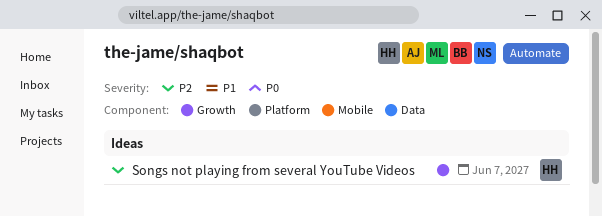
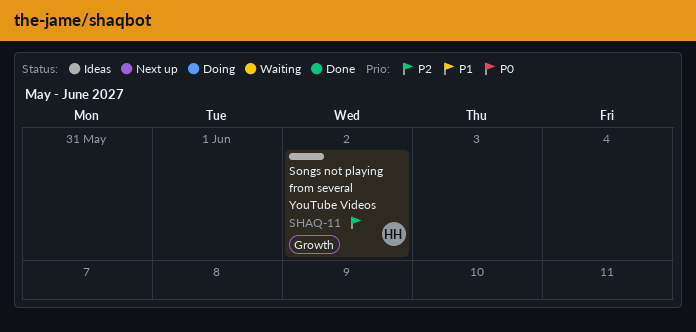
Songs not playing from several YouTube Videos, due: Jun 7 -> Jun 2

